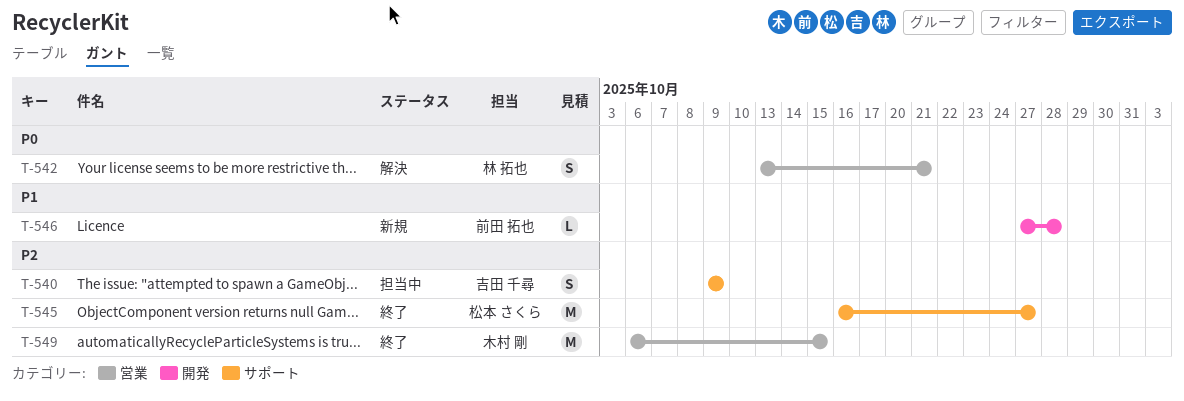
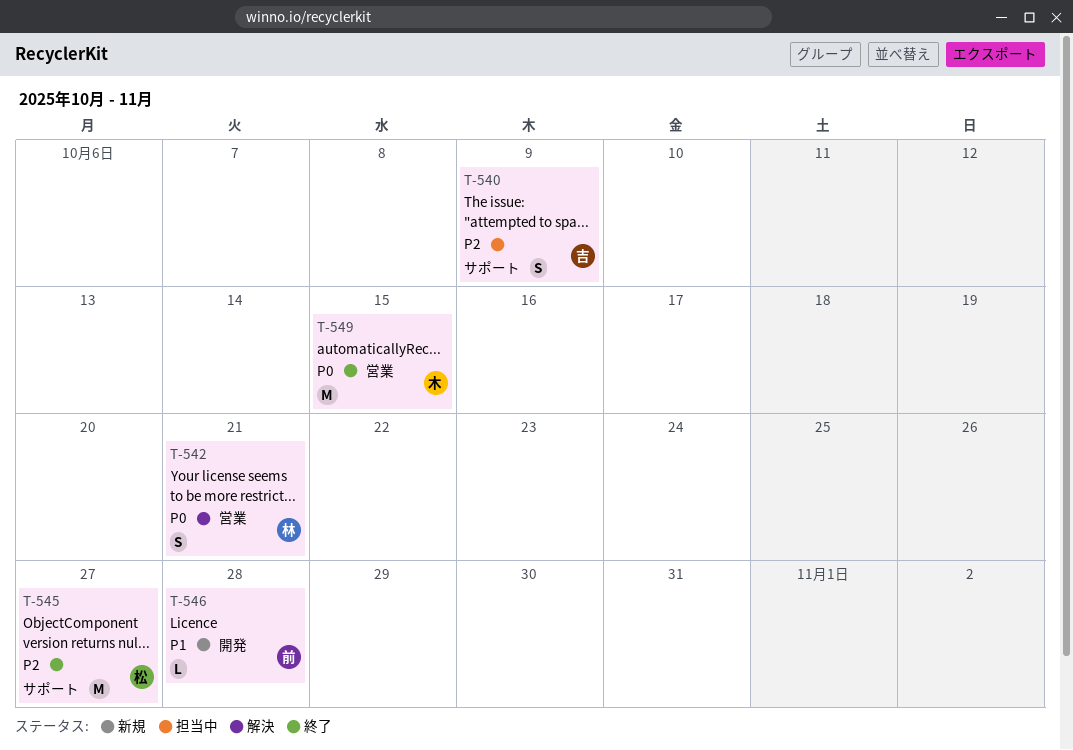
T-549, priority: P2 -> P0

